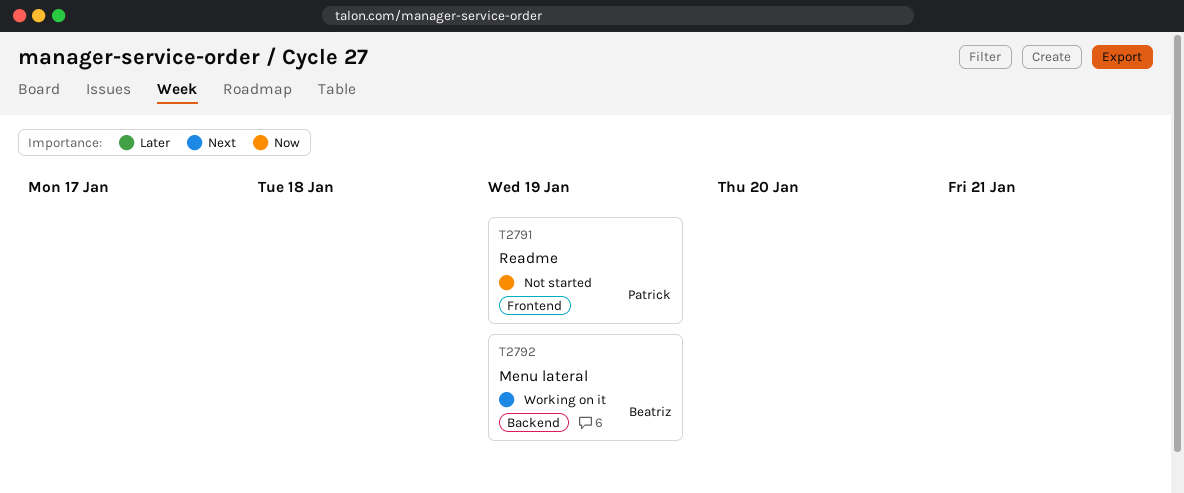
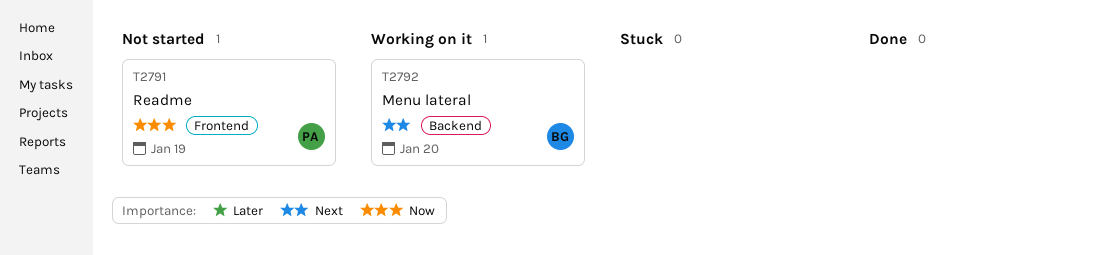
T2792, due: Jan 19 -> Jan 20

